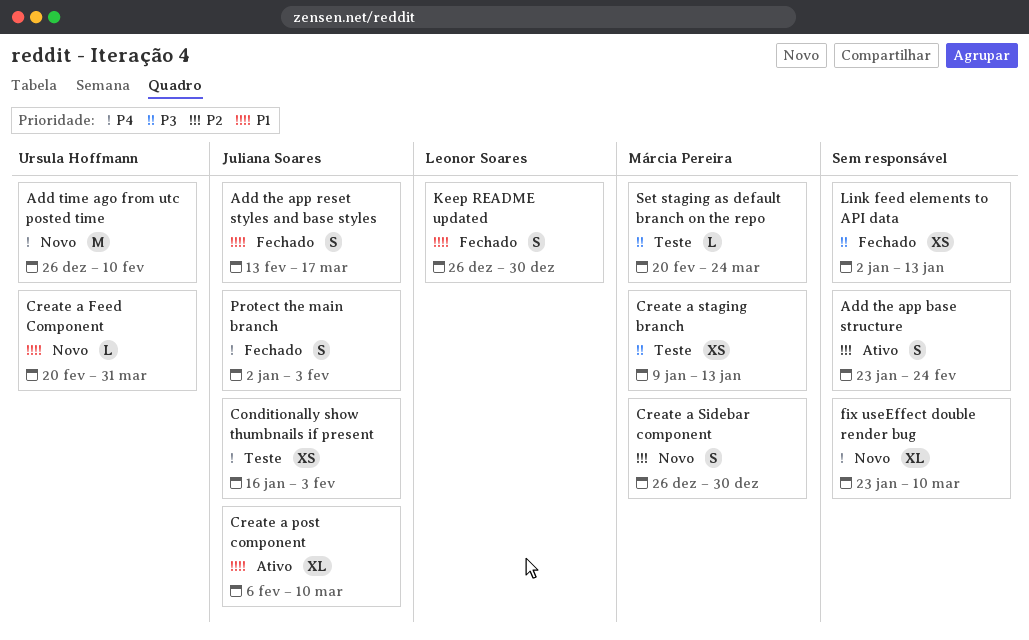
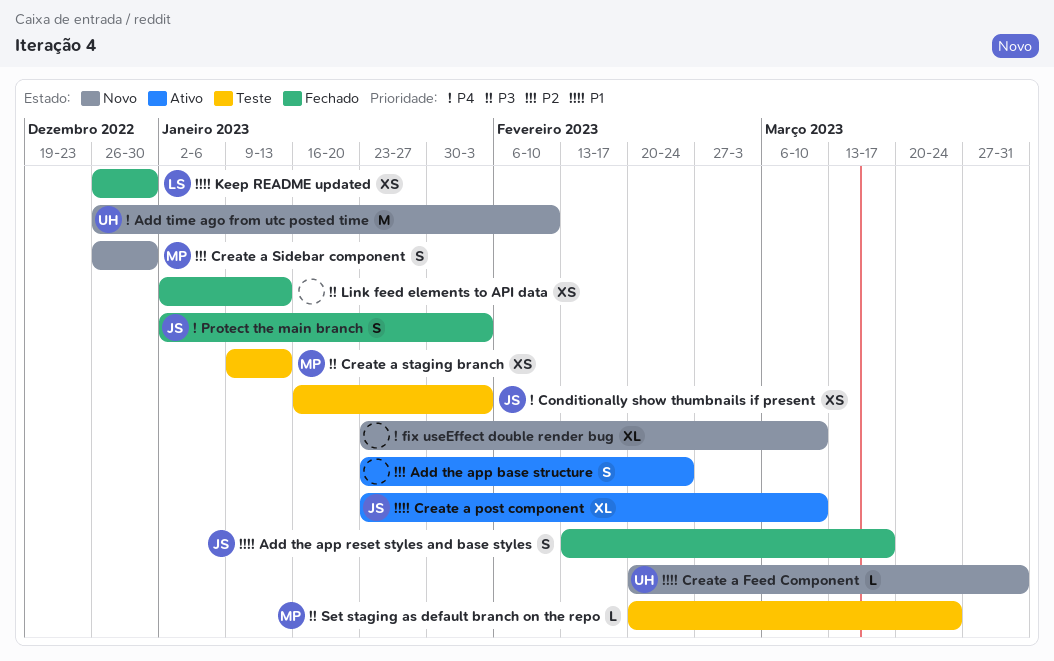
Create a post component, start: Feb 6 -> Jan 23
Keep README updated, estimate: S -> XS

